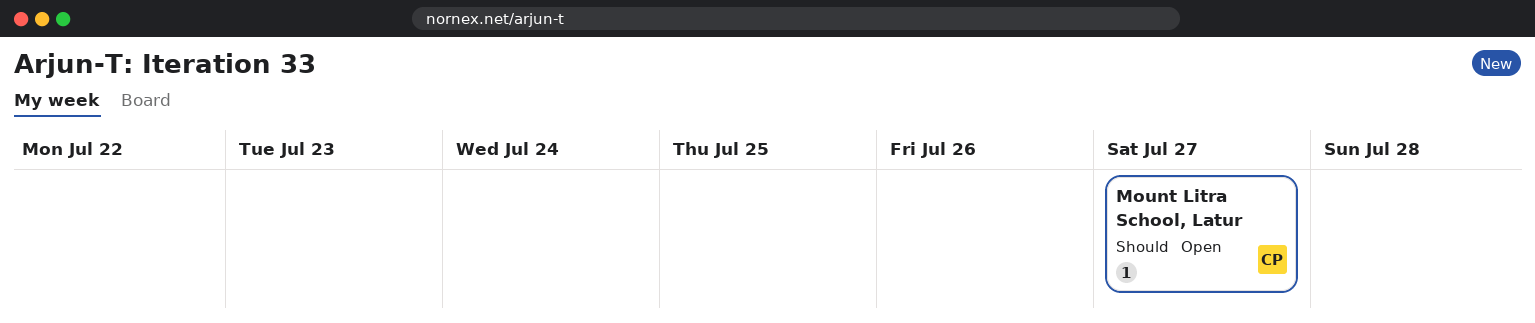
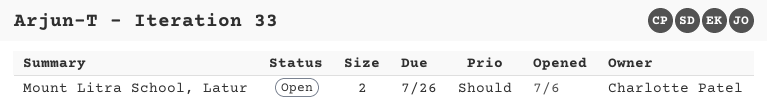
Mount Litra School, Latur, estimate: 1 -> 2
Mount Litra School, Latur, due: Jul 27 -> Jul 26

